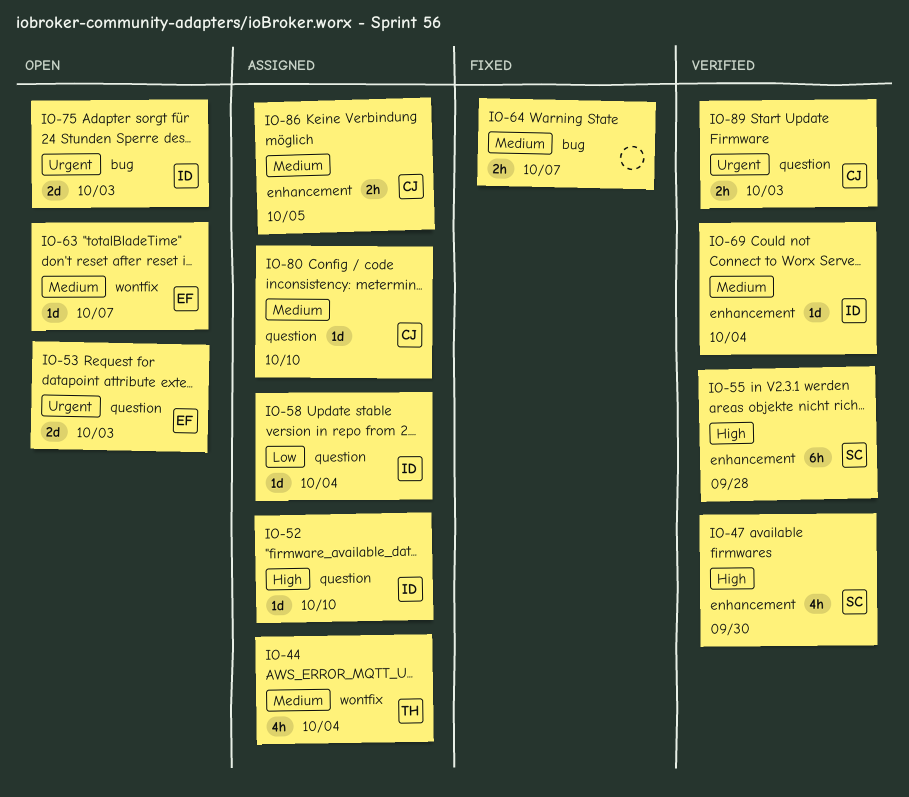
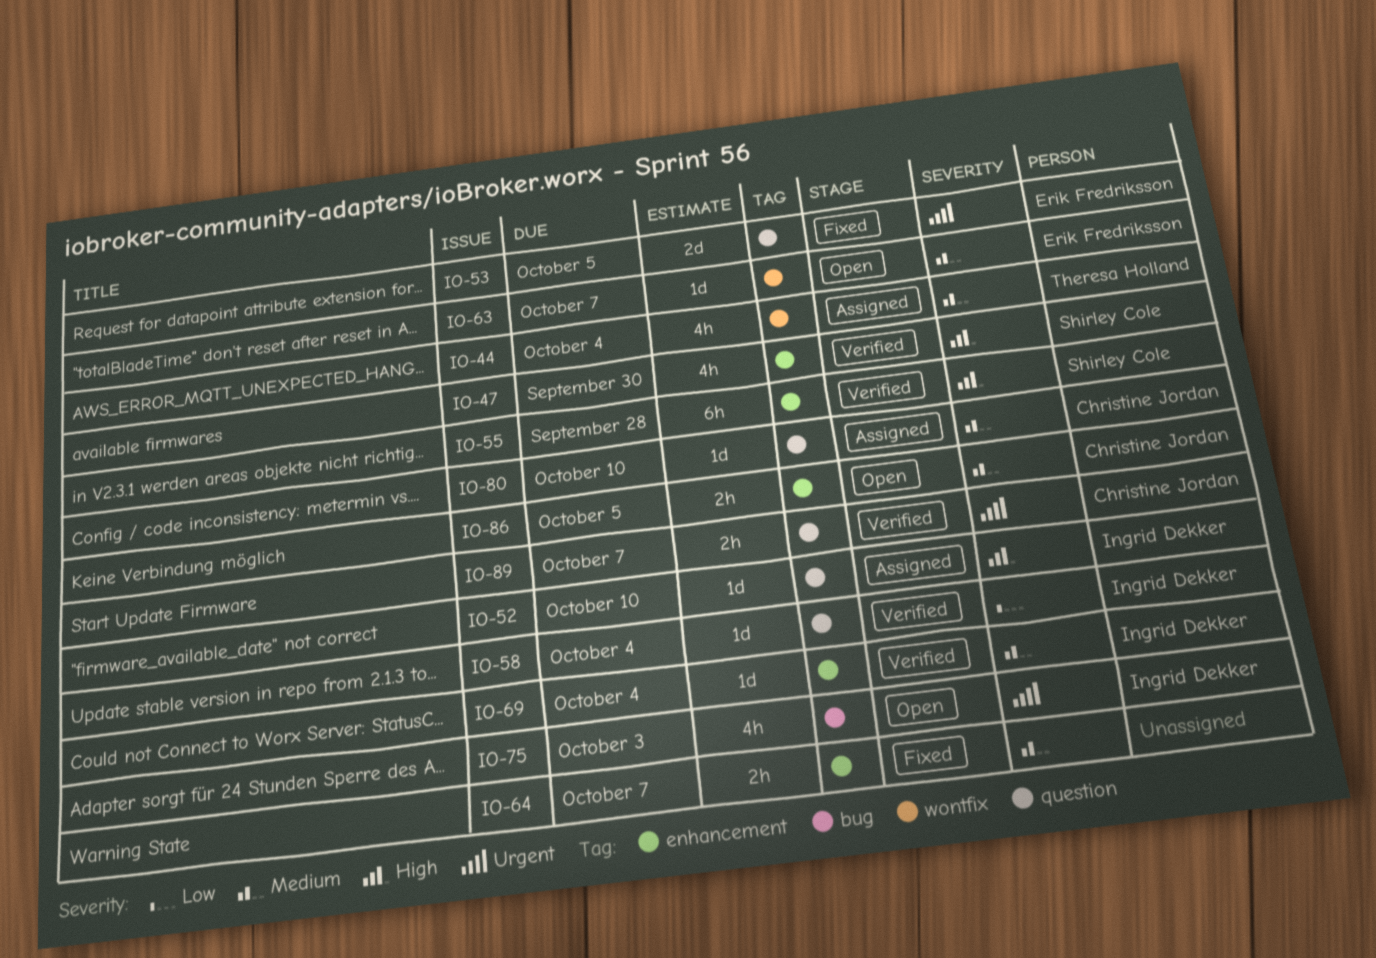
IO-53, status: Open -> Fixed
IO-53, due: Oct 3 -> Oct 5
IO-58, status: Assigned -> Verified
IO-64, label: bug -> enhancement
IO-75, estimate: 2d -> 4h
IO-86, status: Assigned -> Open
IO-89, due: Oct 3 -> Oct 7

